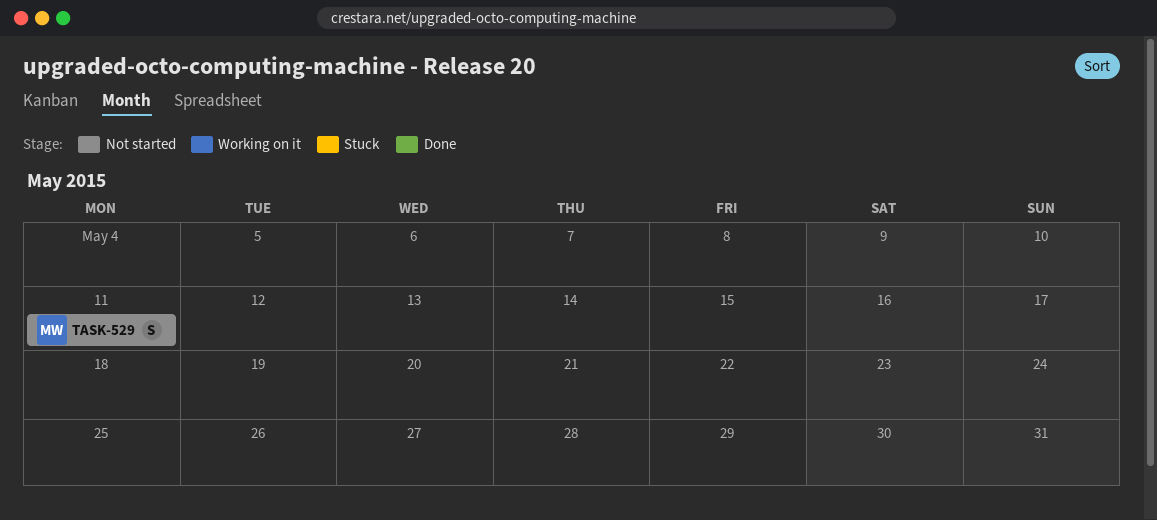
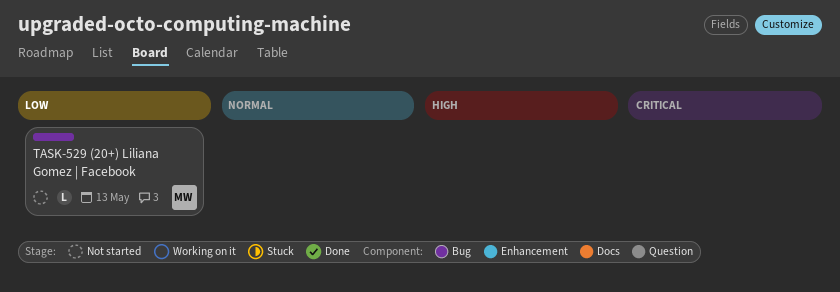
TASK-529, estimate: S -> L
TASK-529, due: May 11 -> May 13

